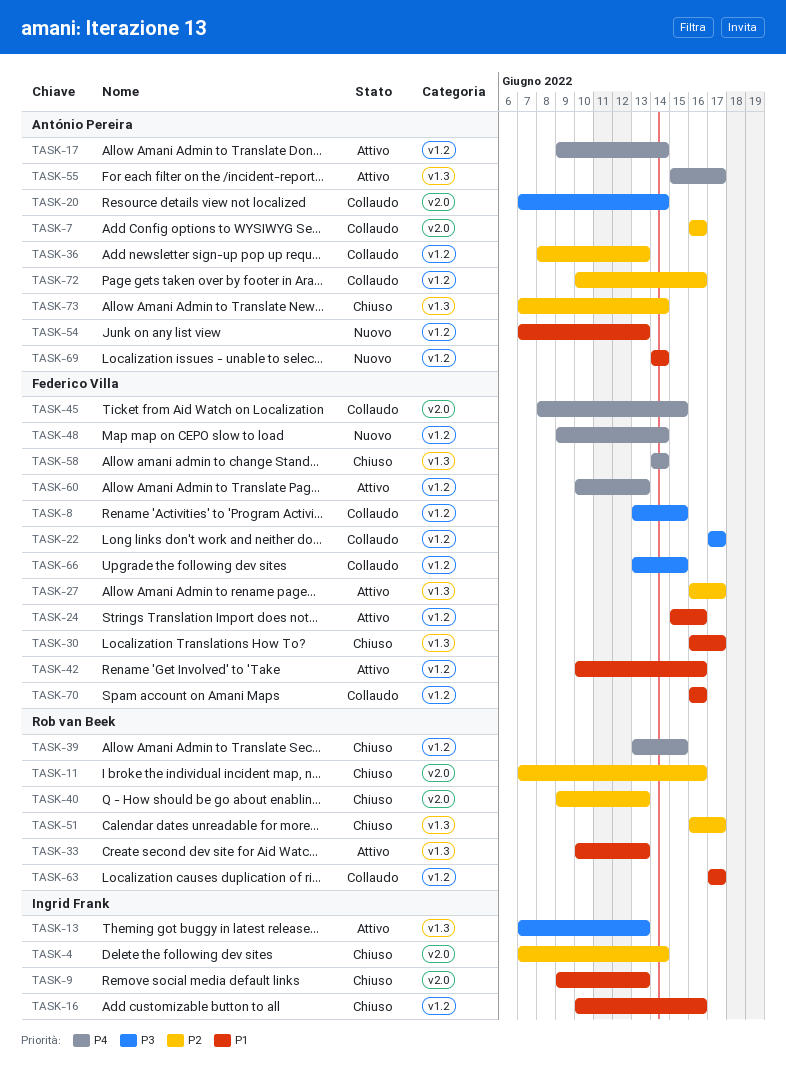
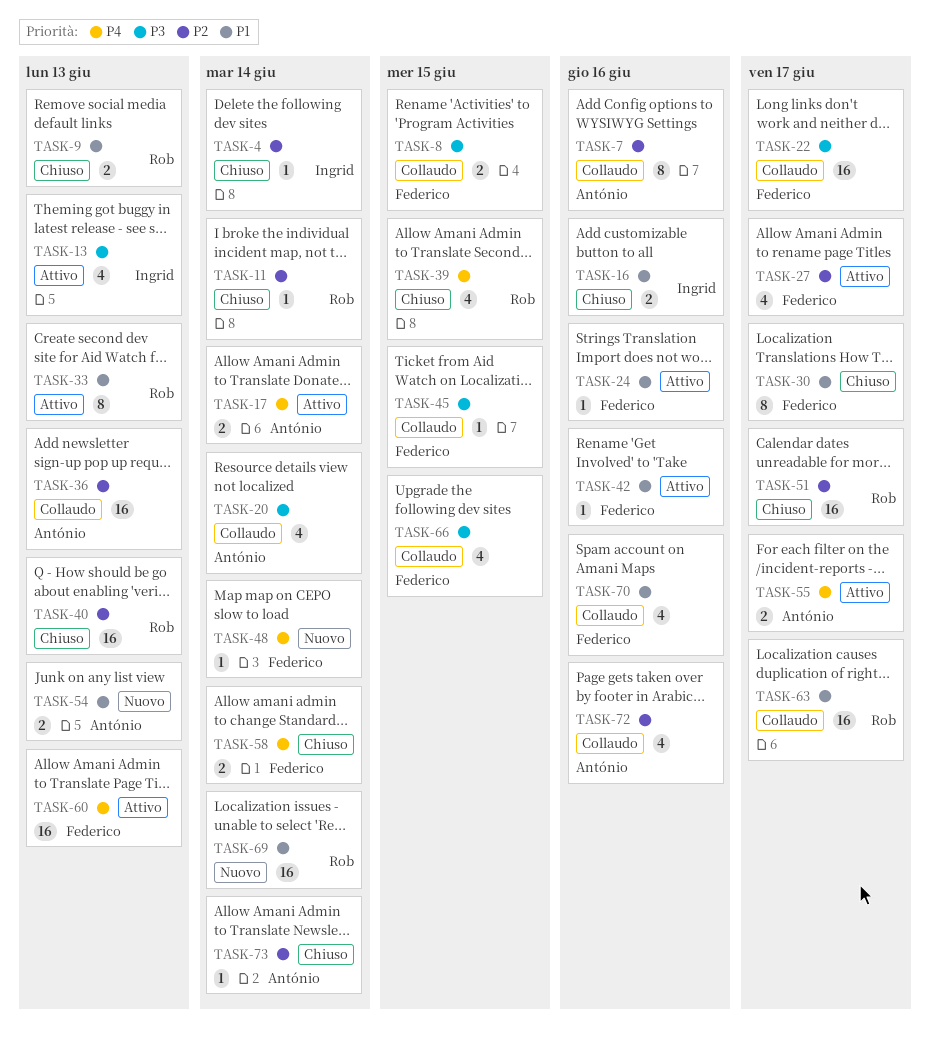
TASK-9, owner: Ingrid Frank -> Rob van Beek
TASK-11, due: Jun 16 -> Jun 14
TASK-45, priority: P4 -> P3
TASK-69, owner: António Pereira -> Rob van Beek

